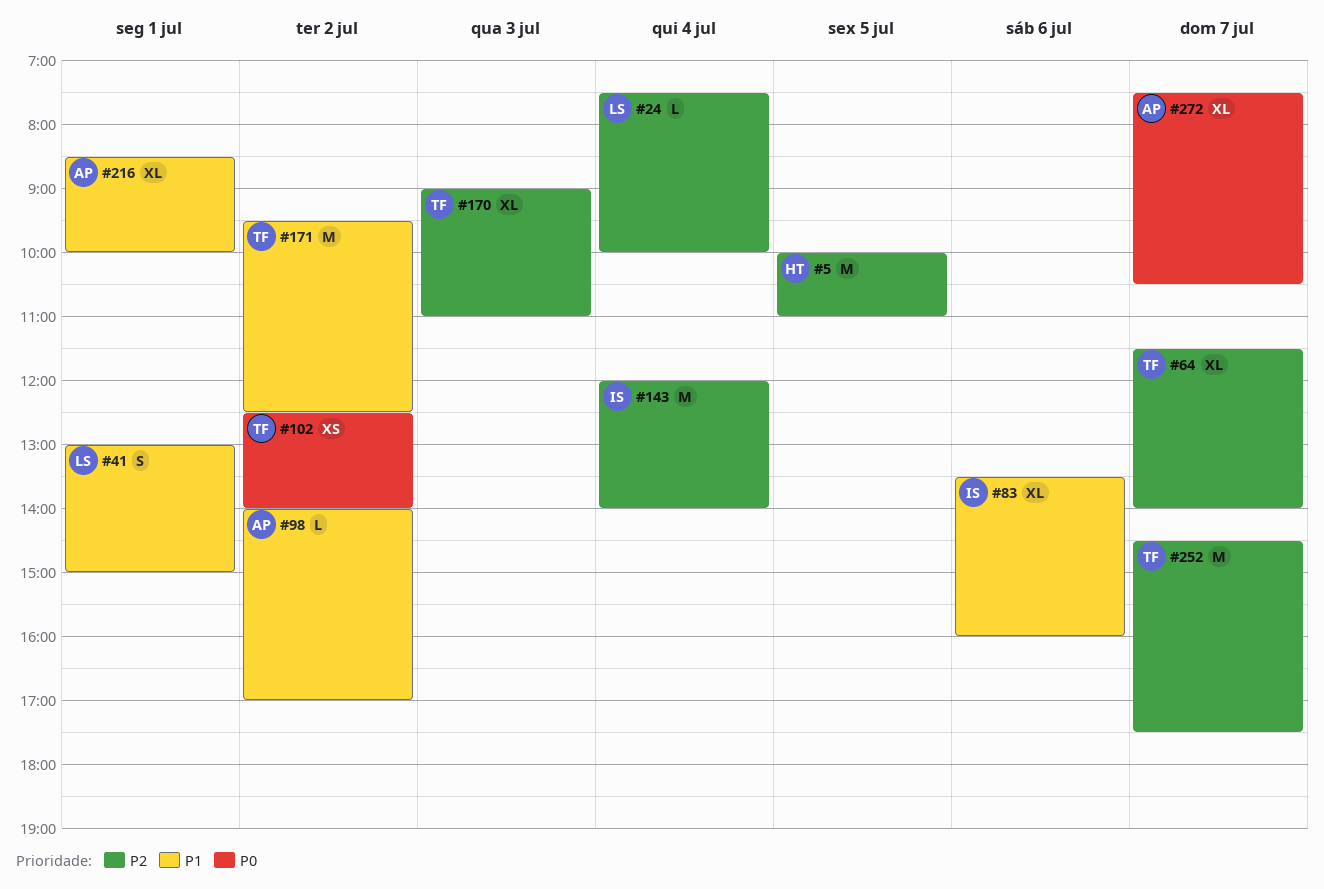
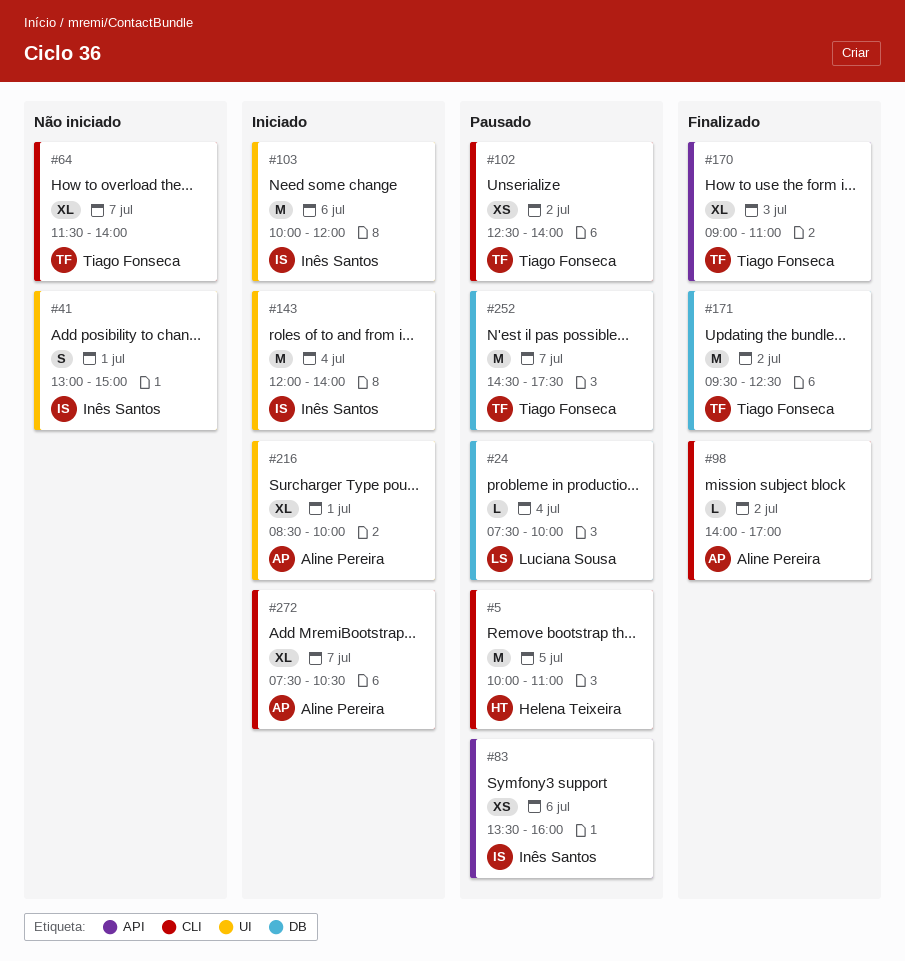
#41, owner: Luciana Sousa -> Inês Santos
#83, estimate: XL -> XS
#103: none -> present

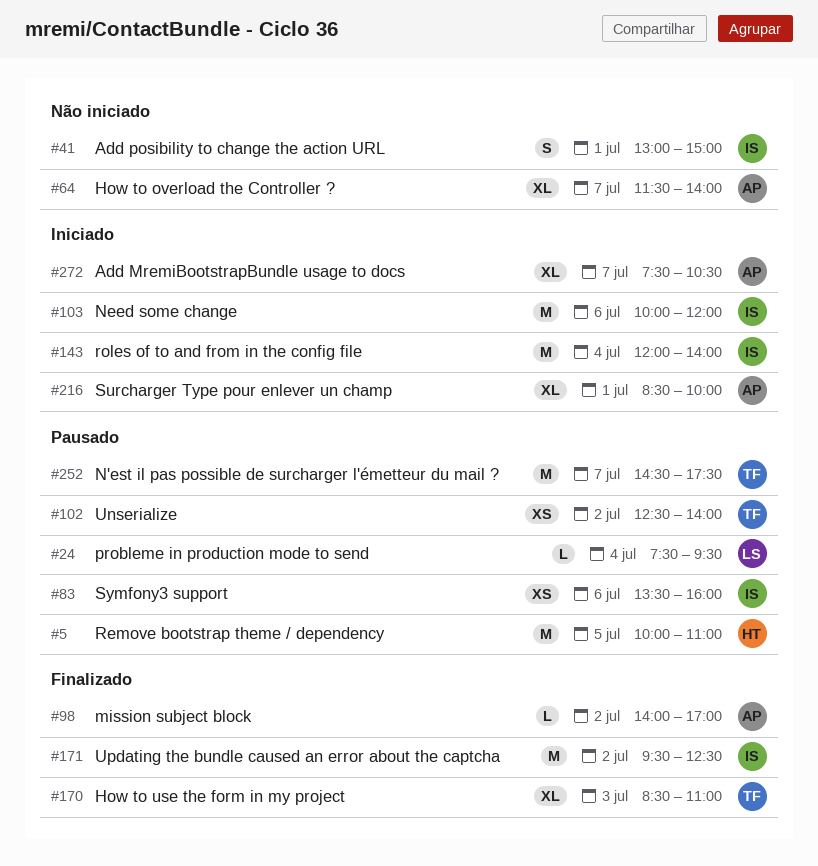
#24, ends: 10:00 -> 09:30
#64, owner: Tiago Fonseca -> Aline Pereira
#170, begins: 09:00 -> 08:30
#171, owner: Tiago Fonseca -> Inês Santos

